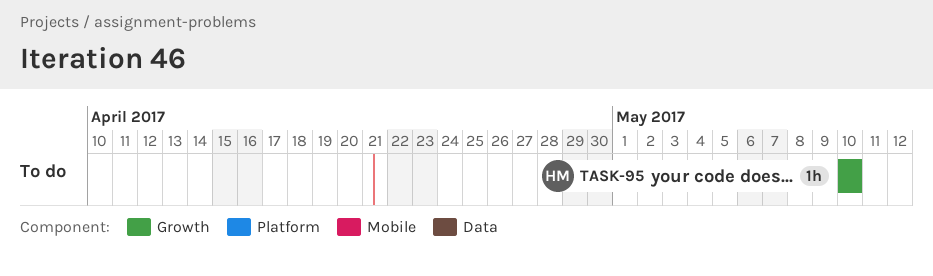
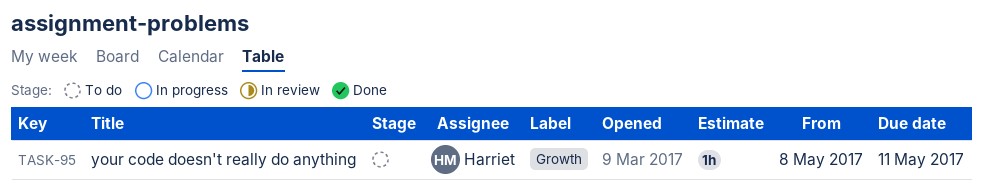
TASK-95, start: May 10 -> May 8
TASK-95, due: May 10 -> May 11

